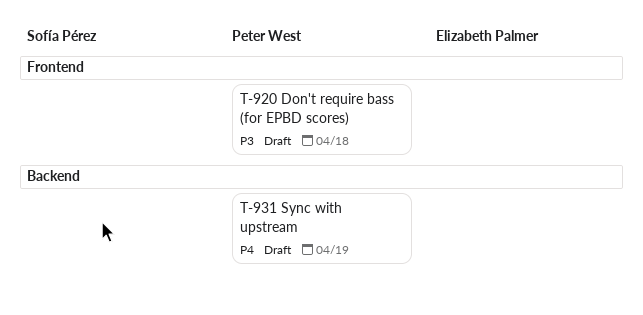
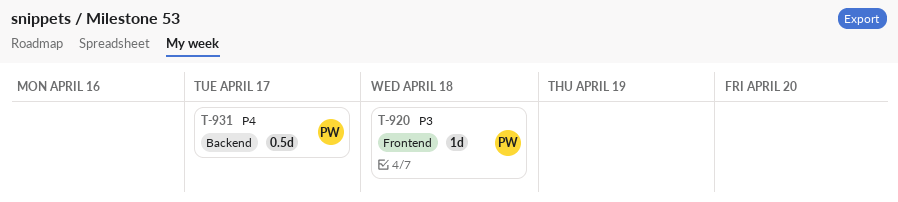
T-931, due: Apr 19 -> Apr 17

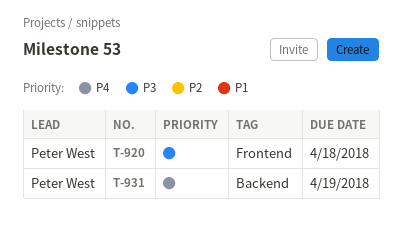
T-931, due: Apr 17 -> Apr 19

